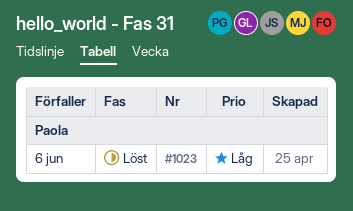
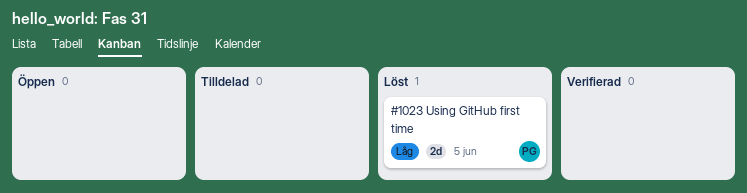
#1023, due: Jun 6 -> Jun 5

